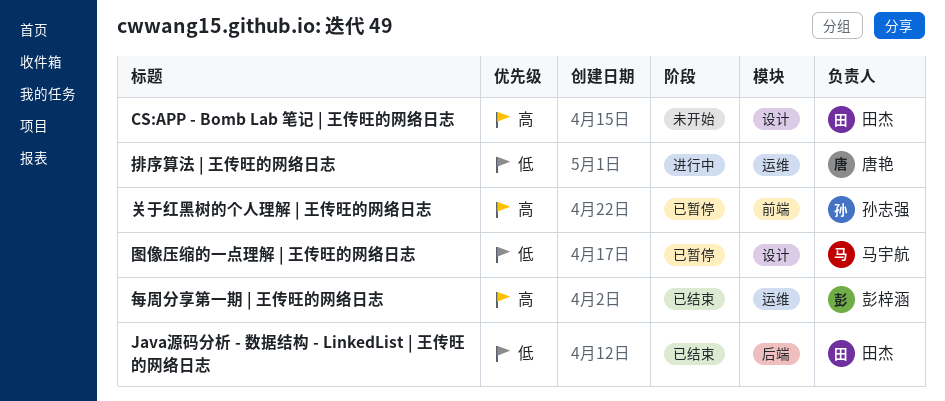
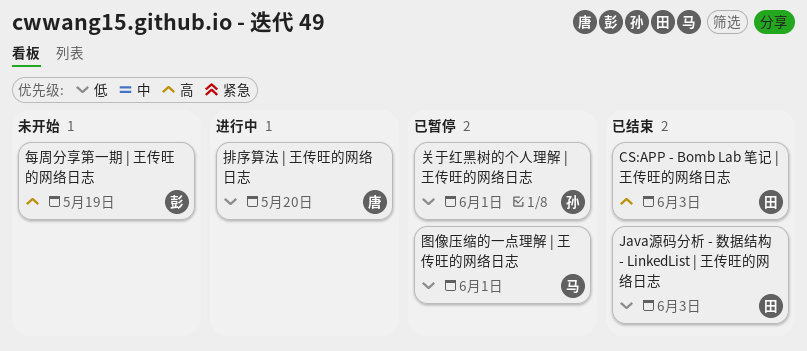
CS:APP - Bomb Lab 笔记 | 王传旺的网络日志, status: 未开始 -> 已结束
关于红黑树的个人理解 | 王传旺的网络日志, priority: 高 -> 低
每周分享第一期 | 王传旺的网络日志, status: 已结束 -> 未开始

